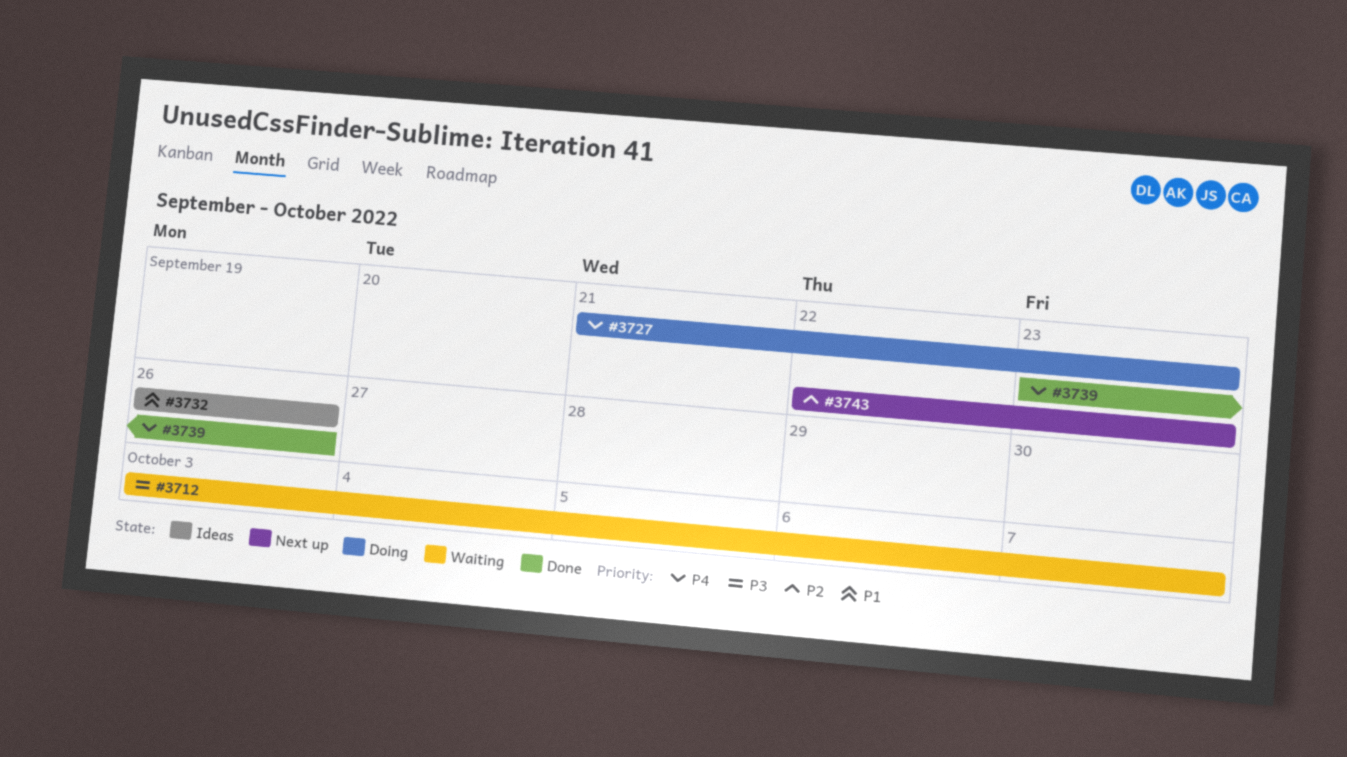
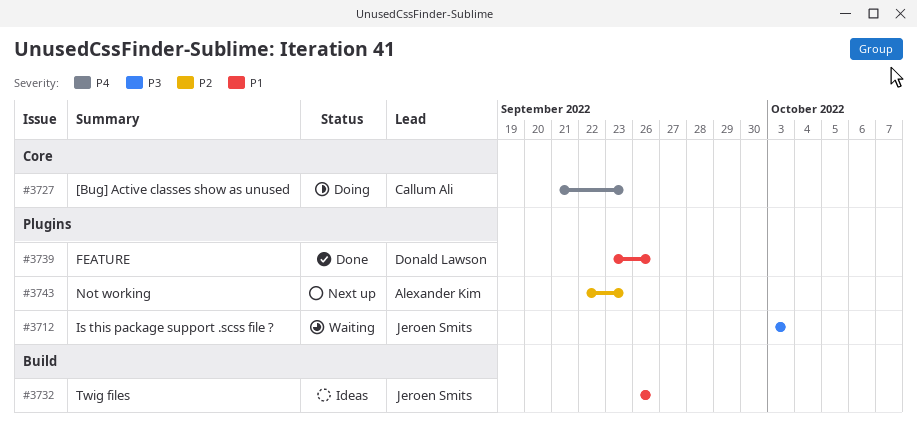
#3712, due: Oct 7 -> Oct 3
#3739, priority: P4 -> P1

